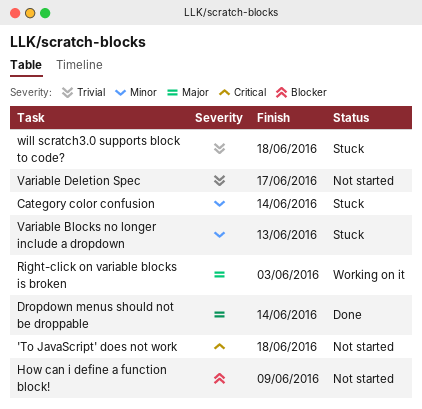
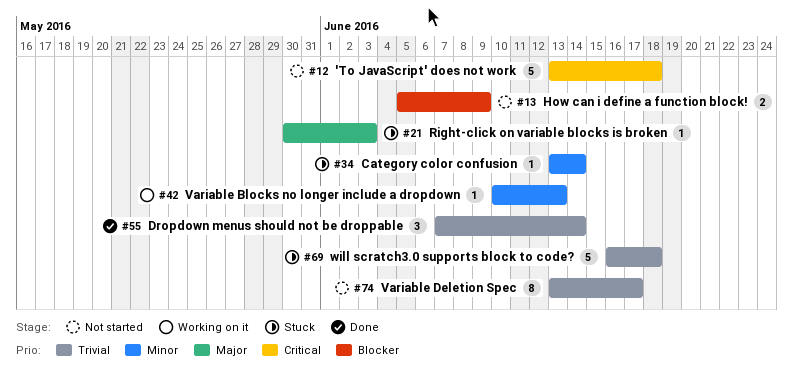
Dropdown menus should not be droppable, priority: Major -> Trivial
Right-click on variable blocks is broken, status: Working on it -> Stuck
Variable Blocks no longer include a dropdown, status: Stuck -> Working on it

